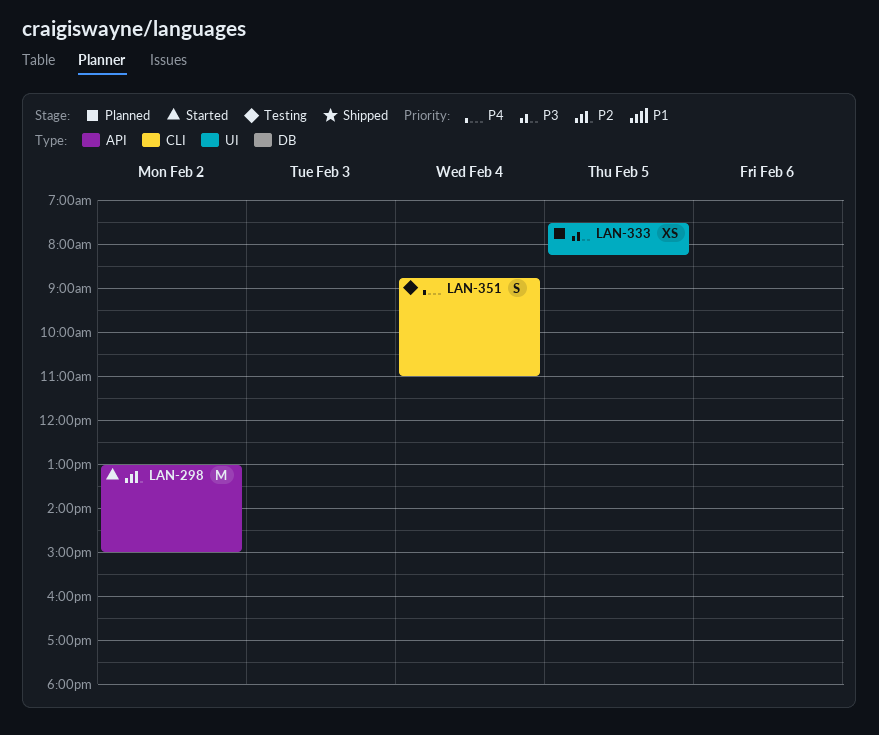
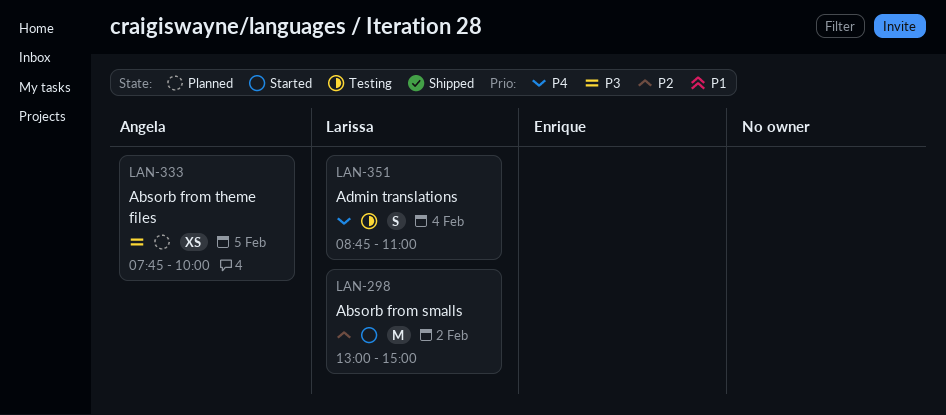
LAN-333, begins: 07:30 -> 07:45
LAN-333, ends: 08:15 -> 10:00

